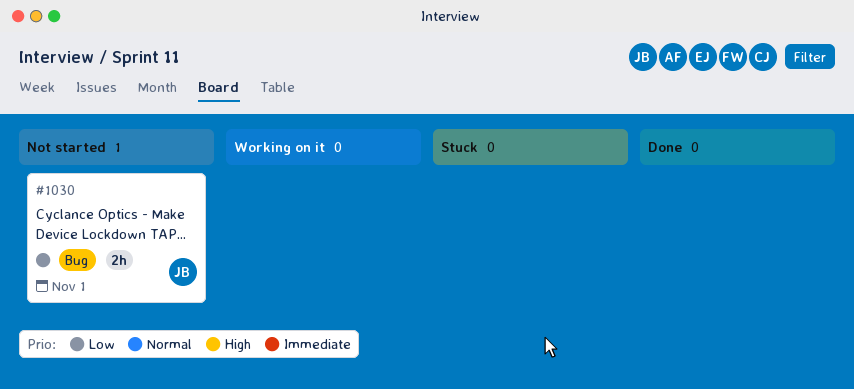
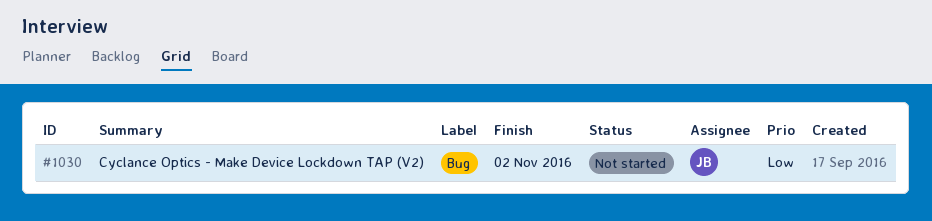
#1030, due: Nov 1 -> Nov 2

